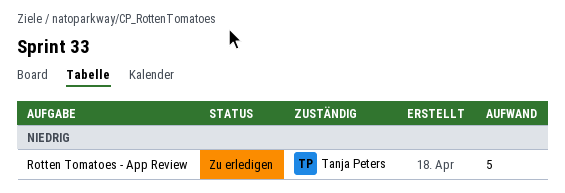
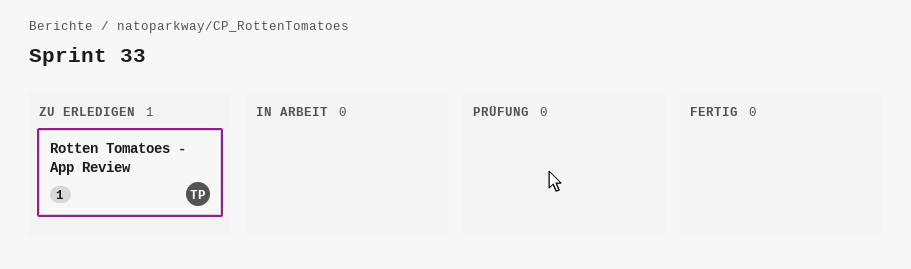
Rotten Tomatoes - App Review, estimate: 5 -> 1

